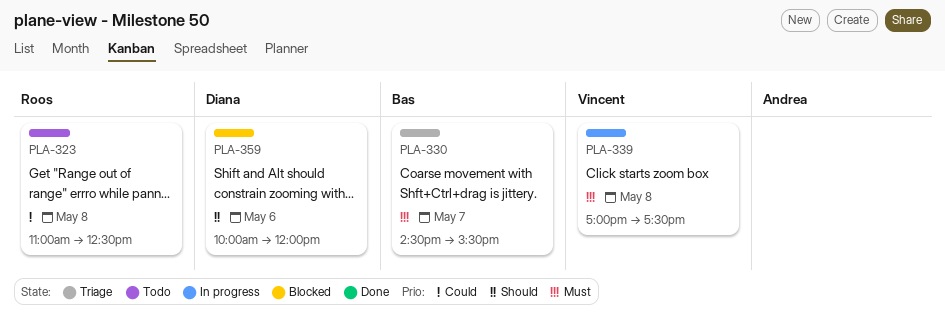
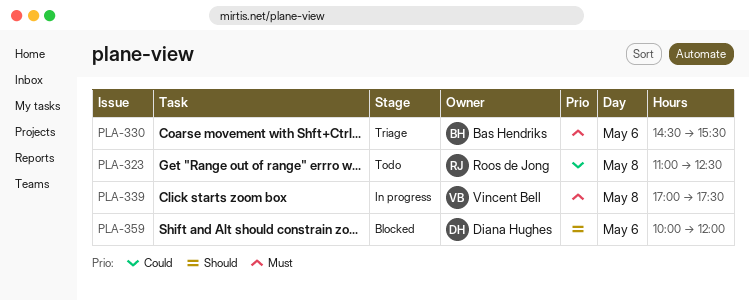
PLA-330, day: May 7 -> May 6

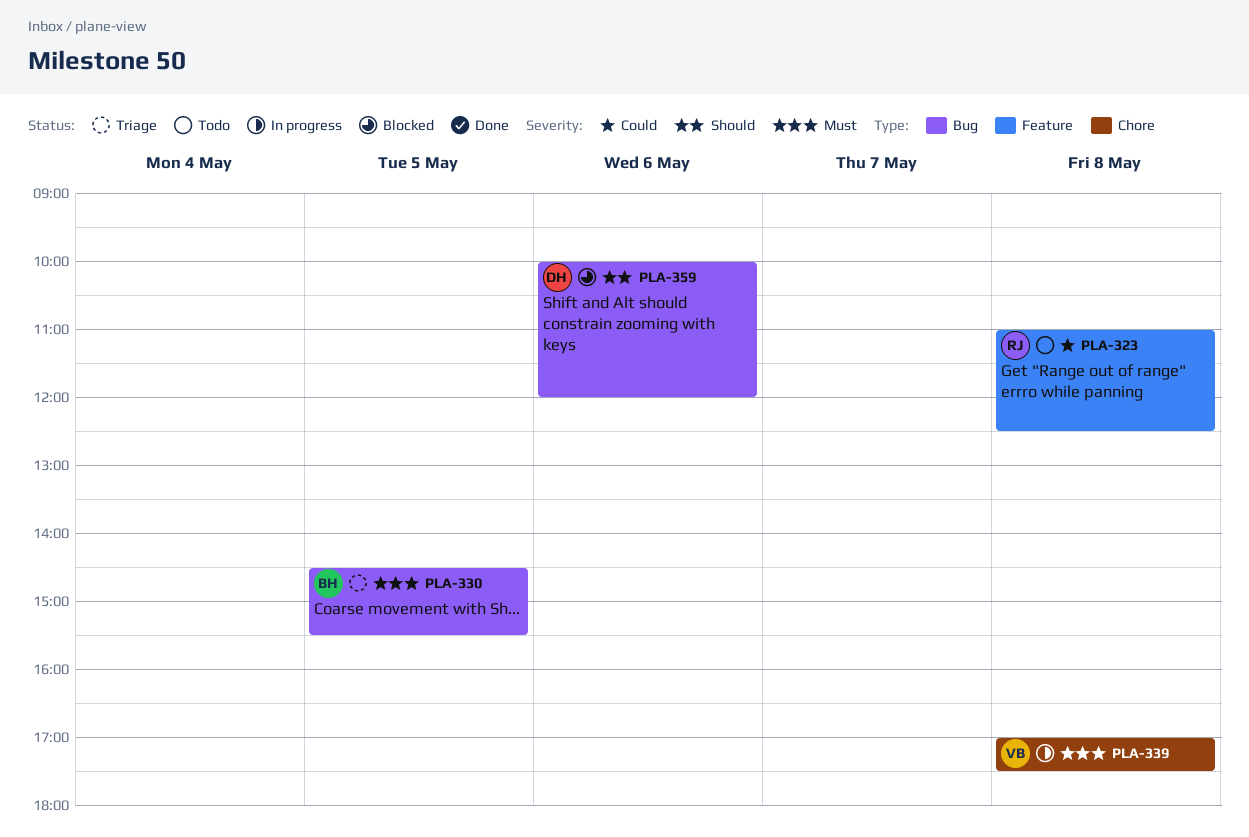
PLA-330, day: May 6 -> May 5

